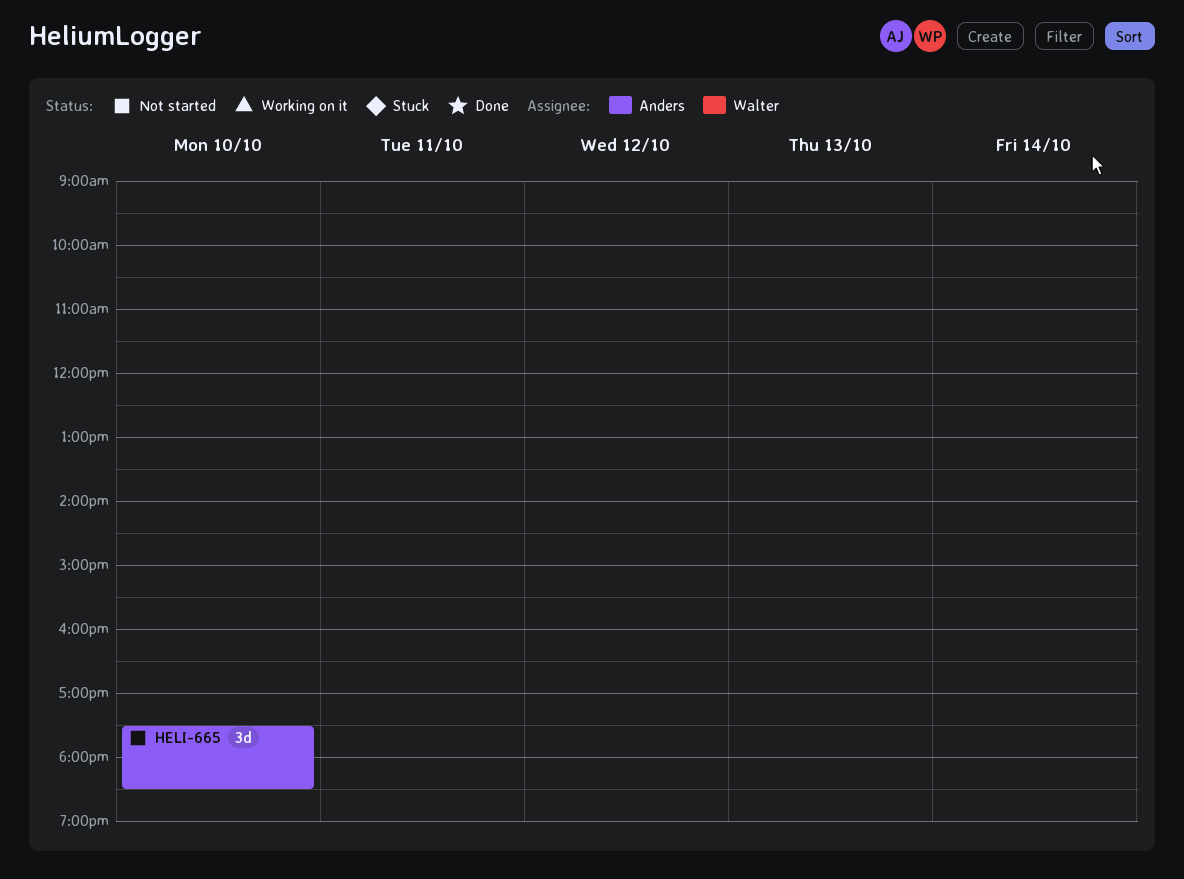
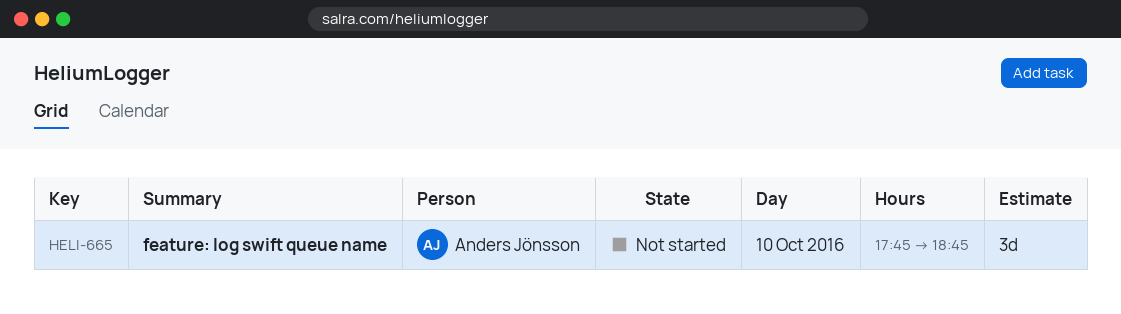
HELI-665, begins: 17:30 -> 17:45
HELI-665, ends: 18:30 -> 18:45

